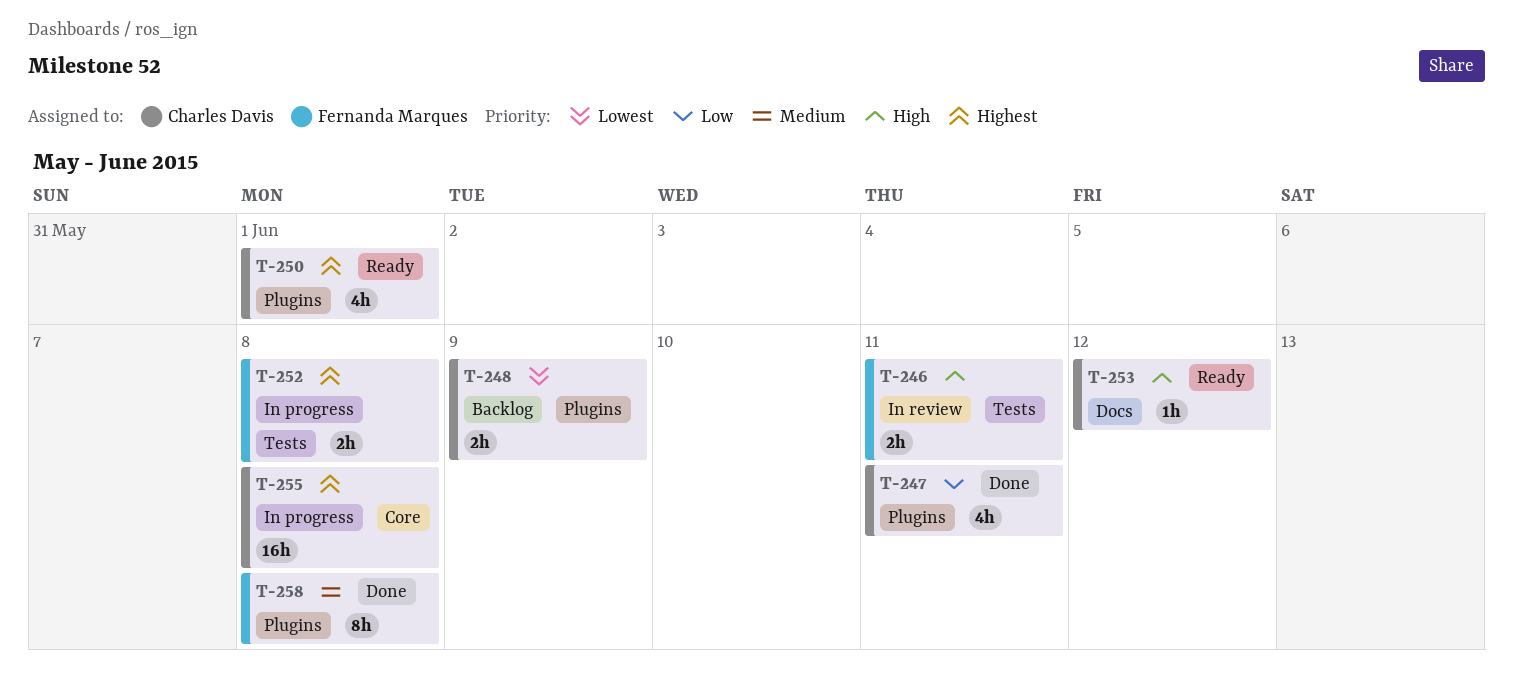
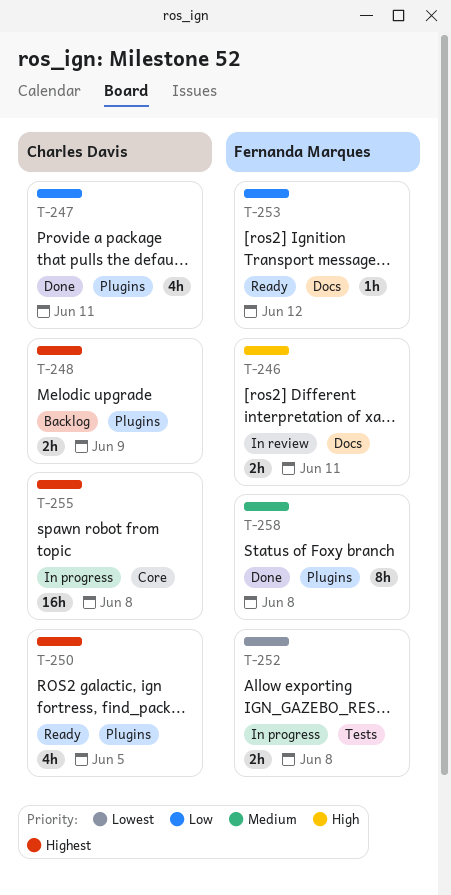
T-246, label: Tests -> Docs
T-248, priority: Lowest -> Highest
T-250, due: Jun 1 -> Jun 5
T-252, priority: Highest -> Lowest
T-253, owner: Charles Davis -> Fernanda Marques
T-253, priority: High -> Low

